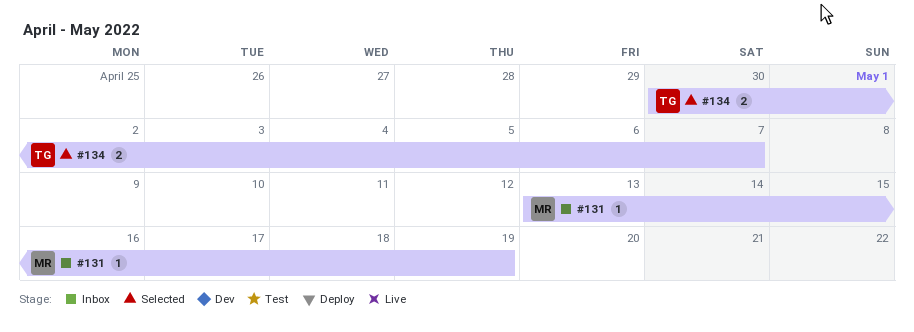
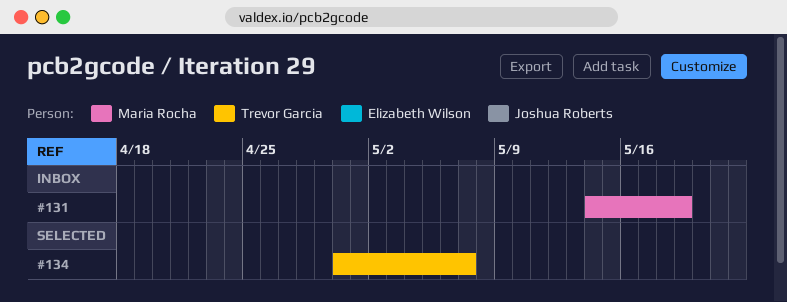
#131, start: May 13 -> May 14

